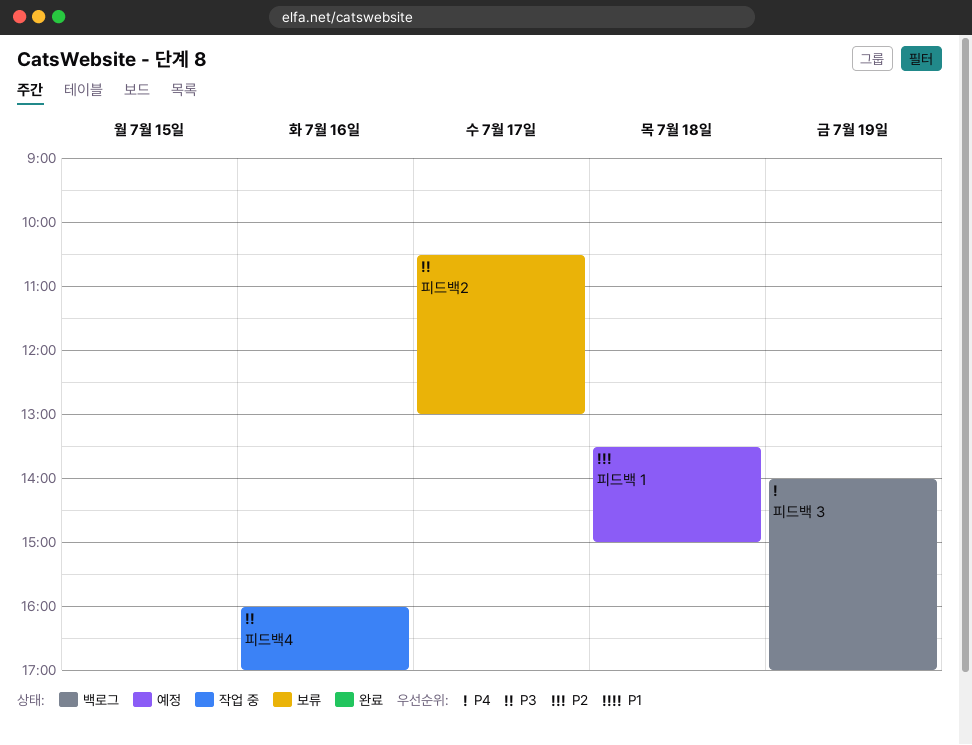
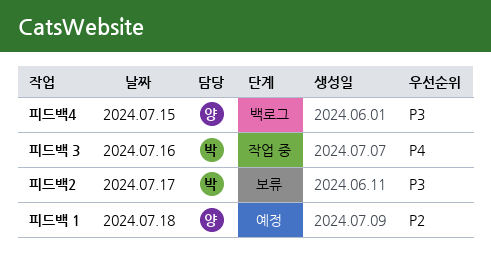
피드백 3, status: 백로그 -> 작업 중
피드백 3, day: Jul 19 -> Jul 16
피드백4, status: 작업 중 -> 백로그
피드백4, day: Jul 16 -> Jul 15

